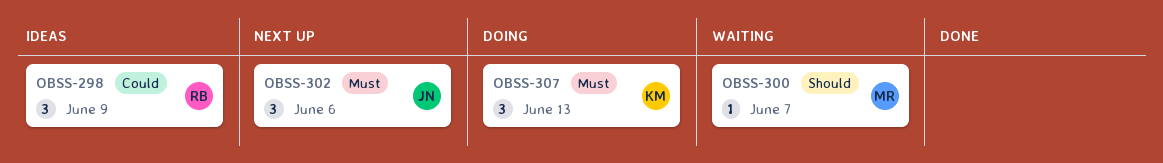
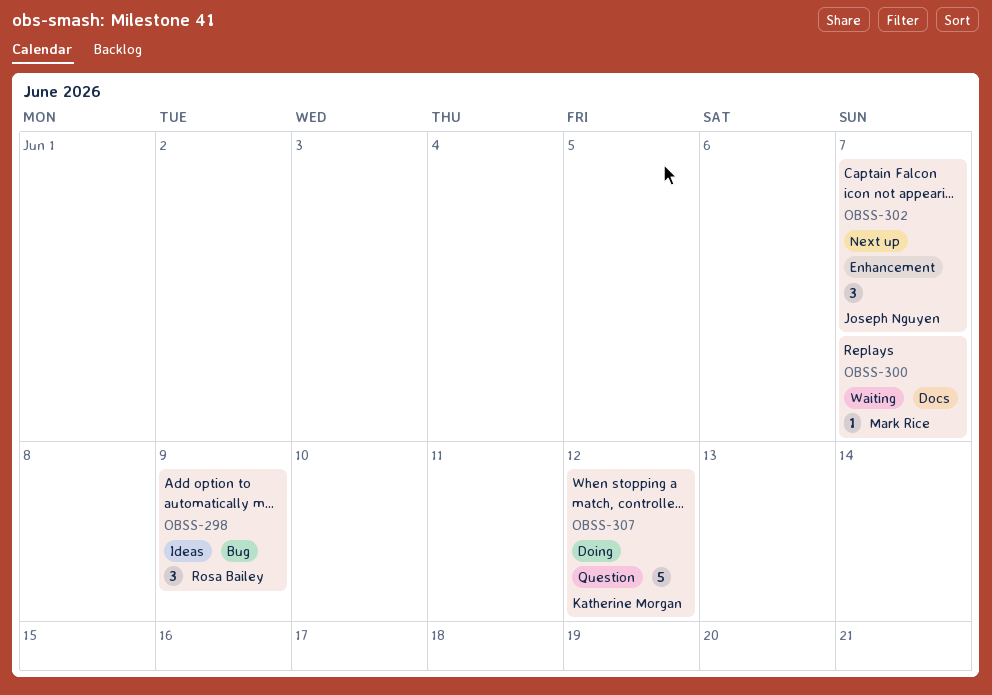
OBSS-302, due: Jun 6 -> Jun 7
OBSS-307, estimate: 3 -> 5
OBSS-307, due: Jun 13 -> Jun 12

